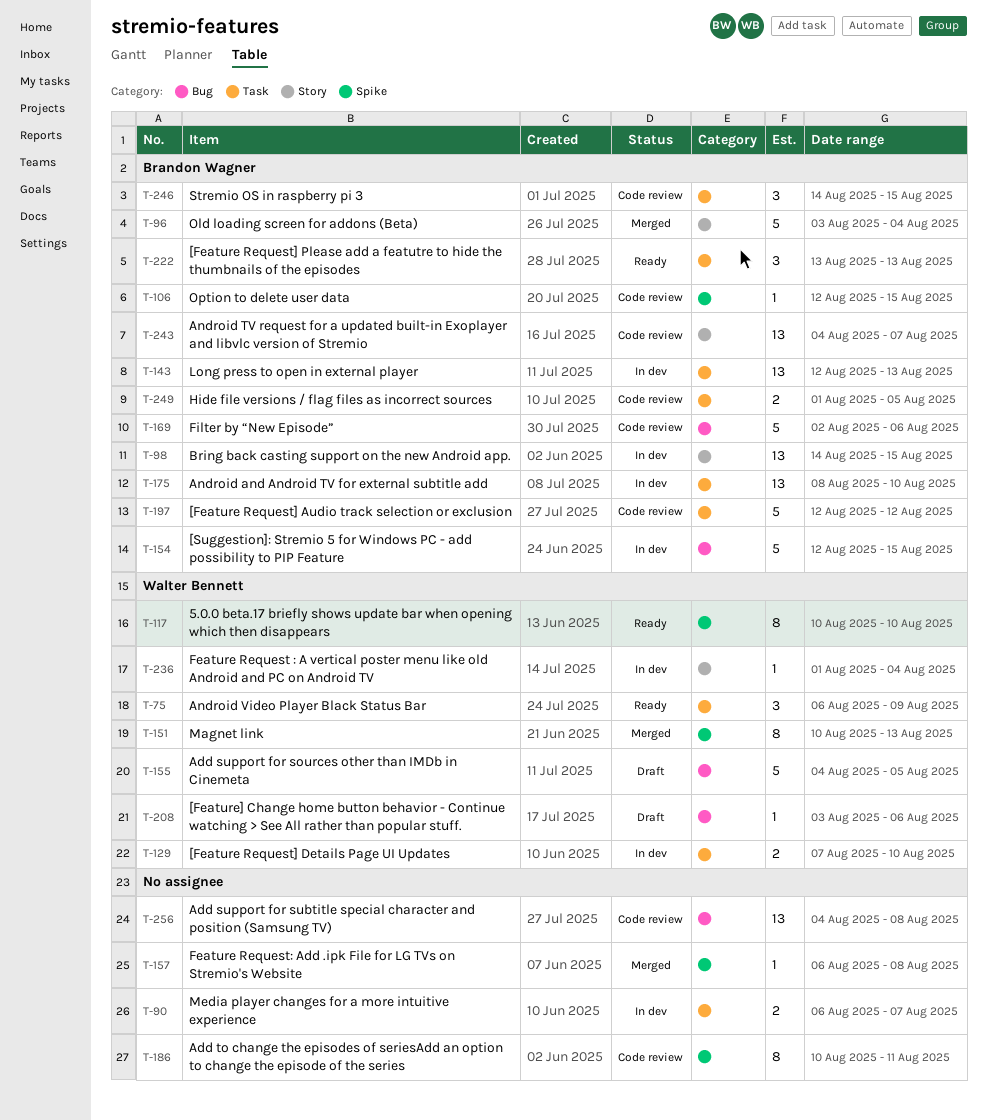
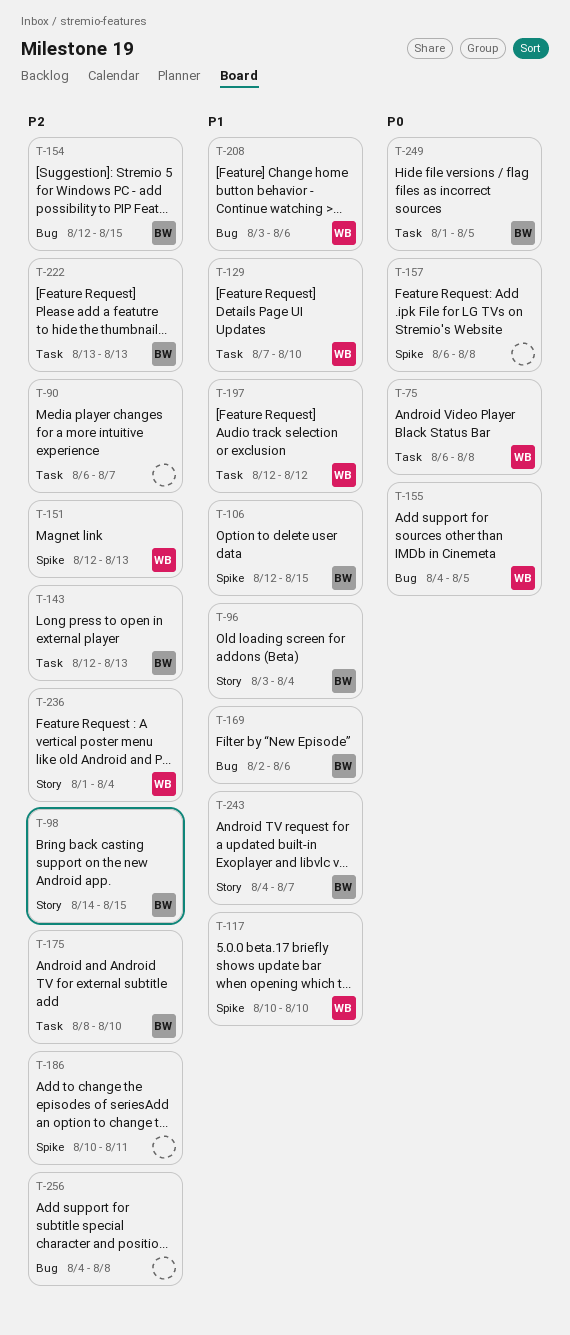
T-75, due: Aug 9 -> Aug 8
T-151, start: Aug 10 -> Aug 12
T-197, owner: Brandon Wagner -> Walter Bennett
T-246: present -> none

